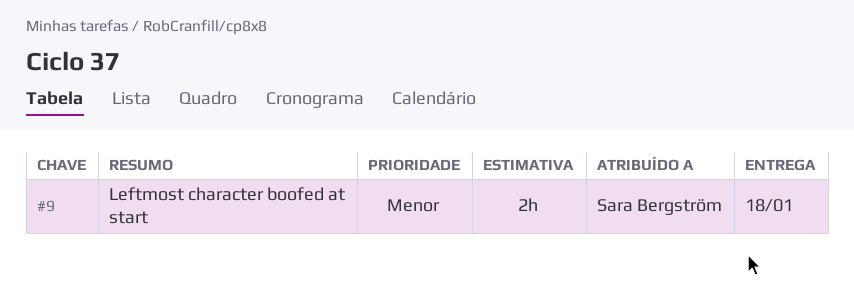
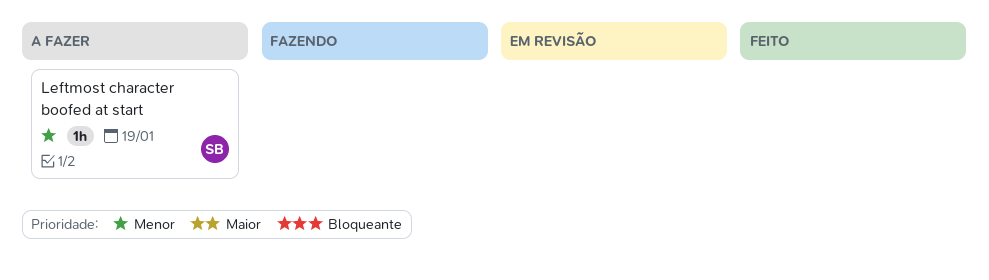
Leftmost character boofed at start, estimate: 2h -> 1h
Leftmost character boofed at start, due: Jan 18 -> Jan 19

